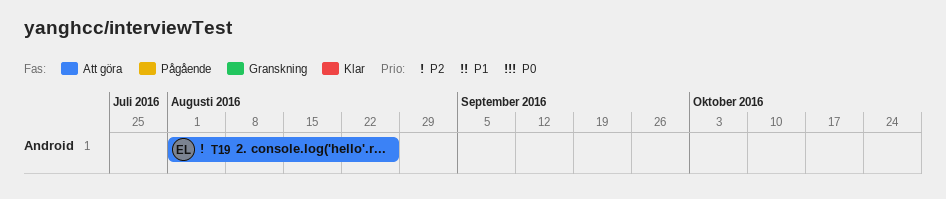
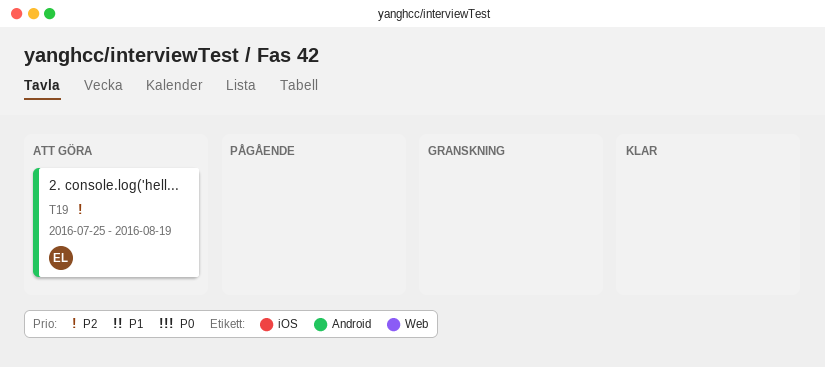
T19, start: Aug 1 -> Jul 25
T19, due: Aug 26 -> Aug 19

